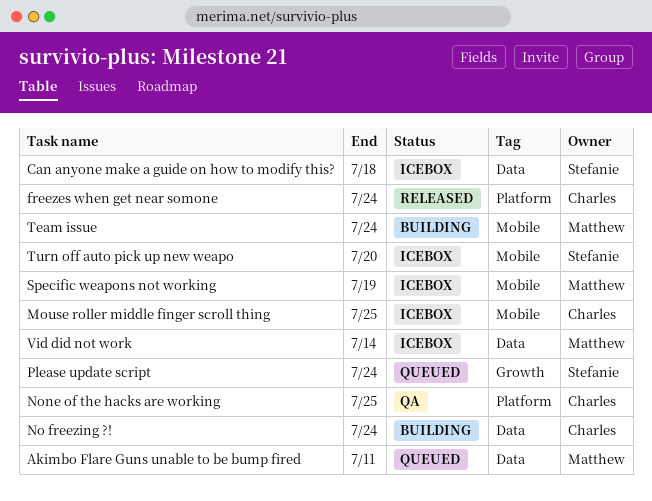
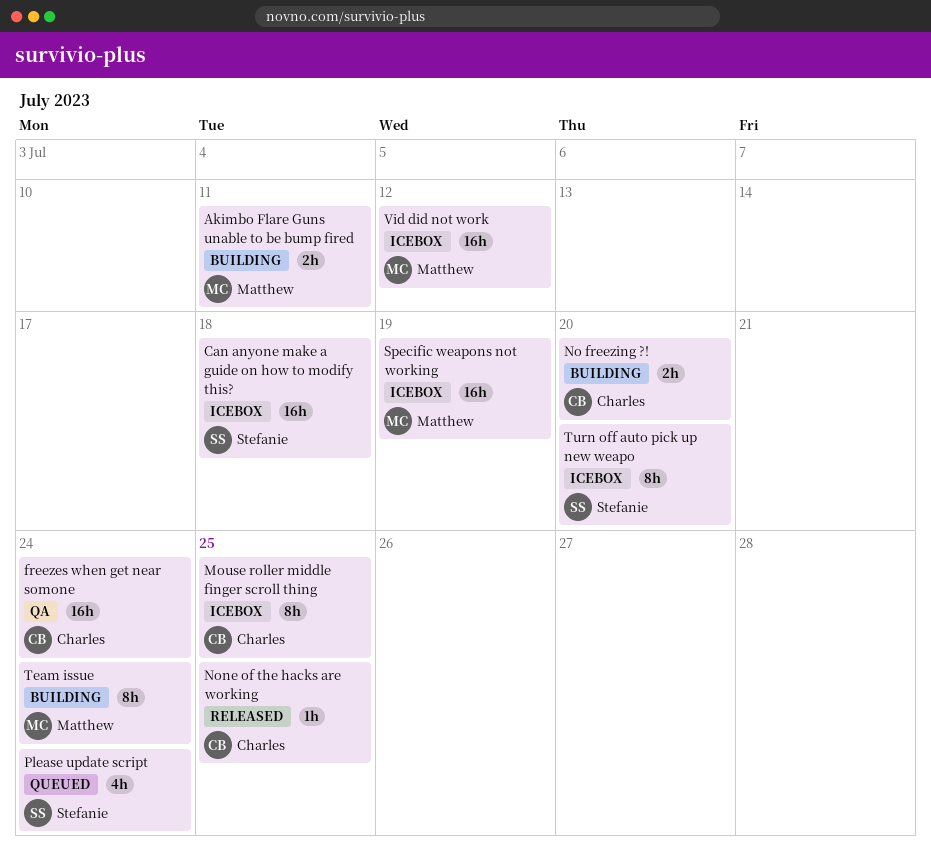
Akimbo Flare Guns unable to be bump fired, status: Queued -> Building
freezes when get near somone, status: Released -> QA
No freezing ?!, due: Jul 24 -> Jul 20
None of the hacks are working, status: QA -> Released
Vid did not work, due: Jul 14 -> Jul 12

